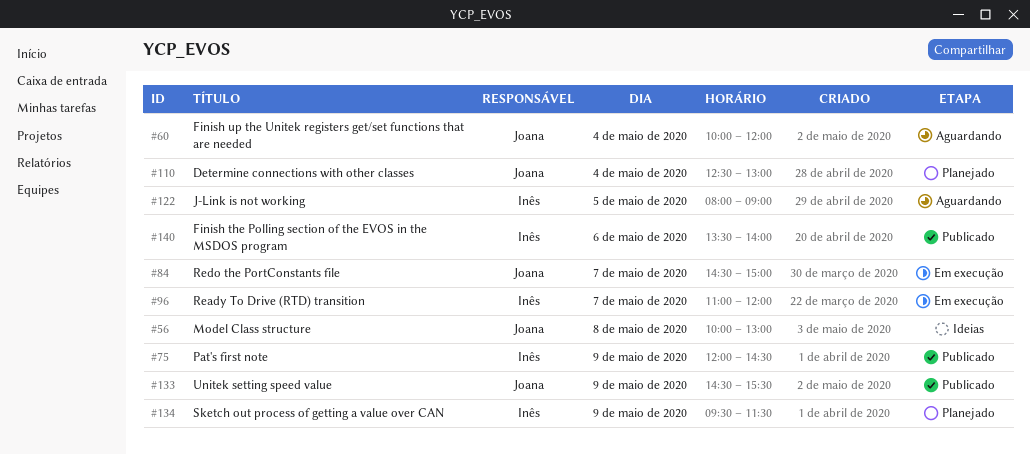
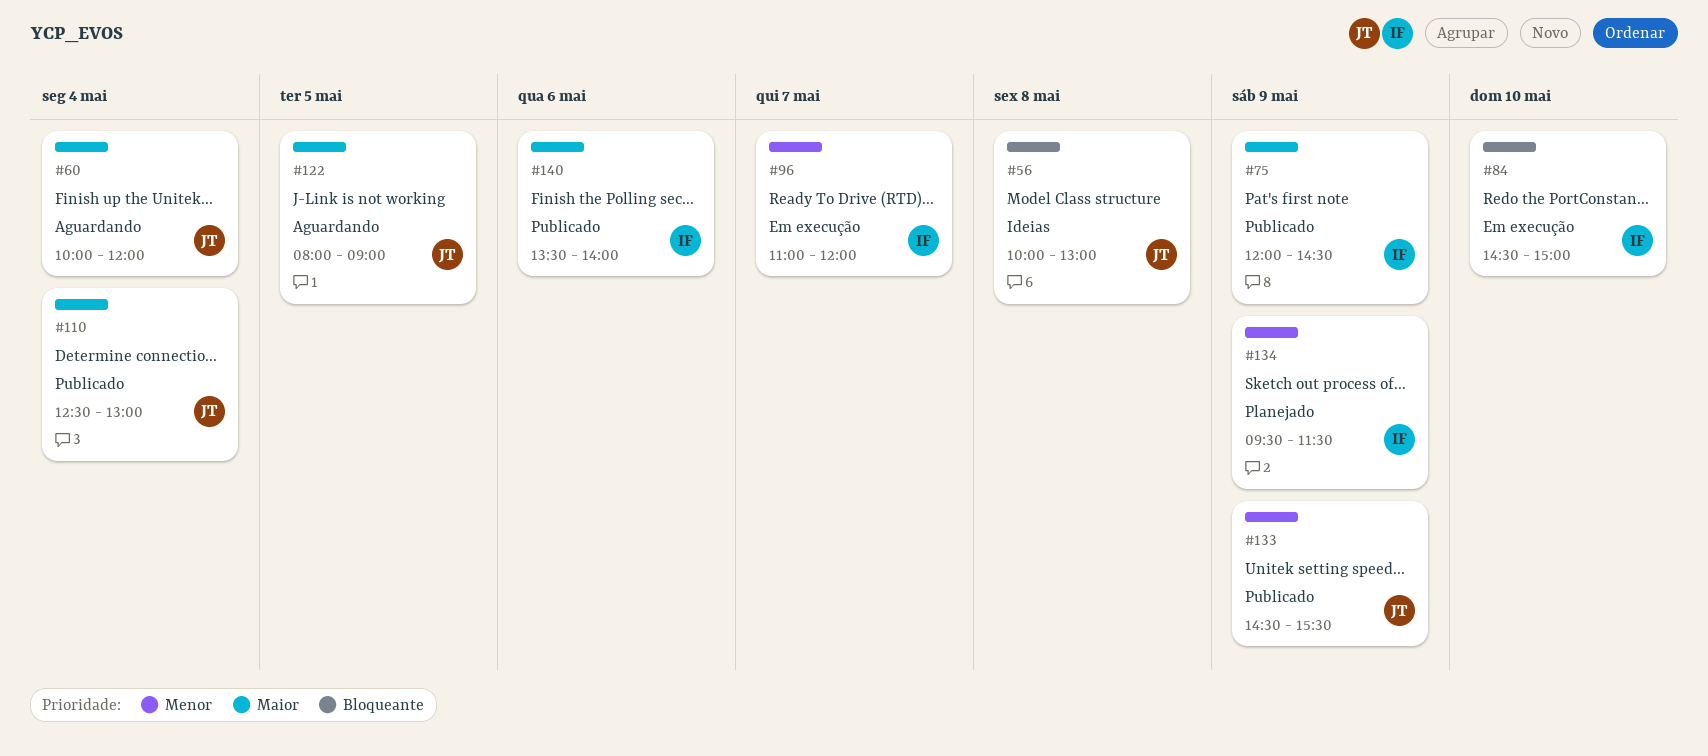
#84, owner: Joana -> Inês
#84, day: May 7 -> May 10
#110, status: Planejado -> Publicado
#122, owner: Inês -> Joana

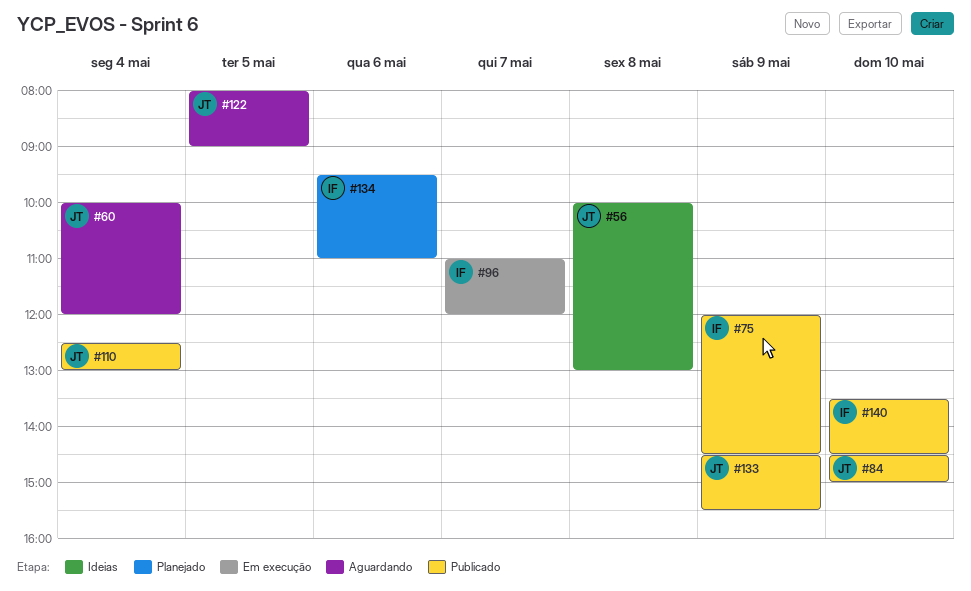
#84, status: Em execução -> Publicado
#84, owner: IF -> JT
#134, day: May 9 -> May 6
#134, ends: 11:30 -> 11:00
#140, day: May 6 -> May 10
#140, ends: 14:00 -> 14:30

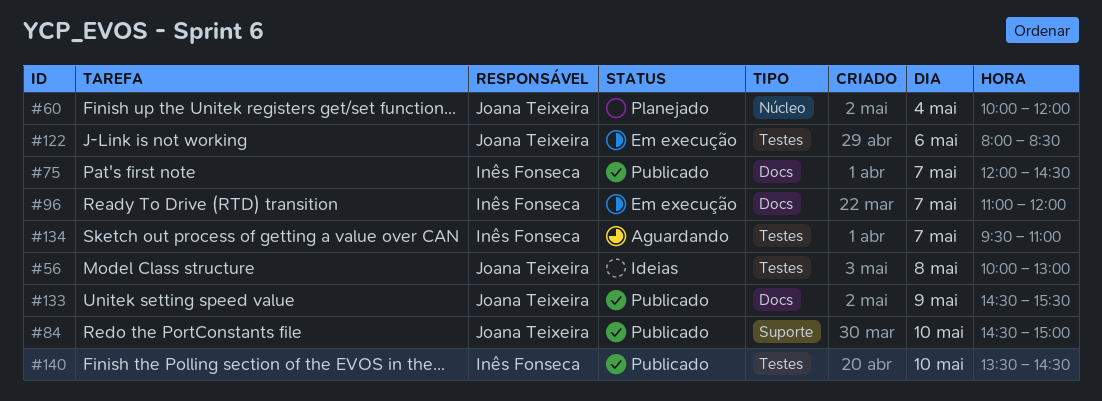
#60, status: Aguardando -> Planejado
#75, day: May 9 -> May 7
#110: present -> none
#122, status: Aguardando -> Em execução
#122, day: May 5 -> May 6
#122, ends: 09:00 -> 08:30
#134, status: Planejado -> Aguardando
#134, day: May 6 -> May 7

